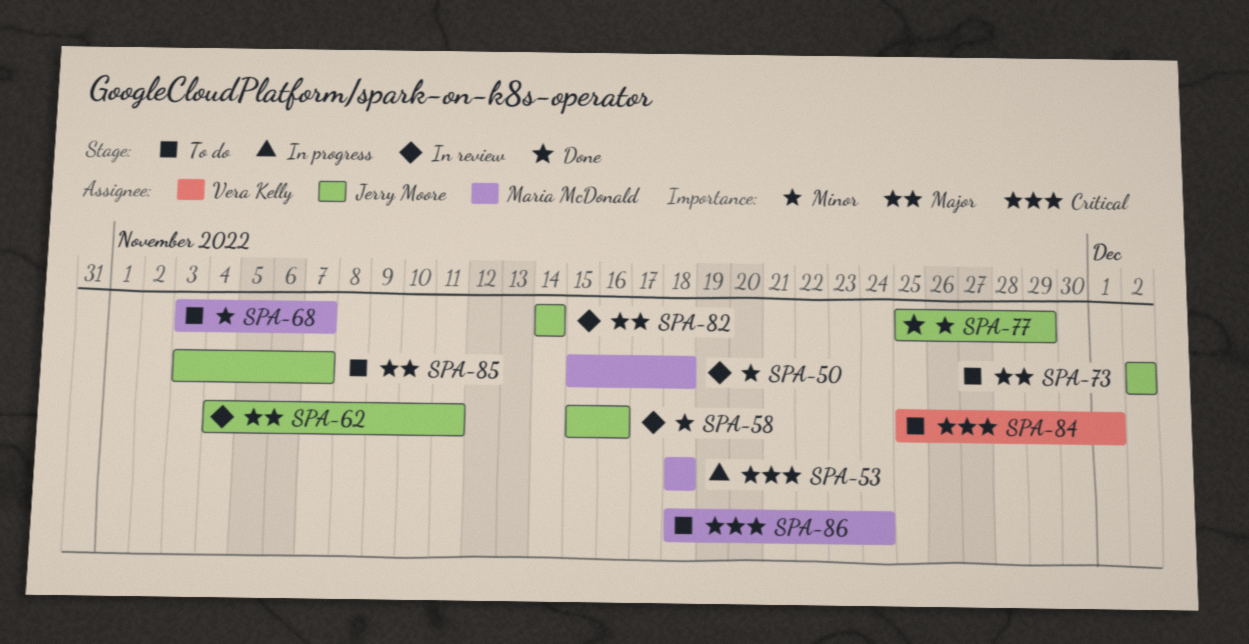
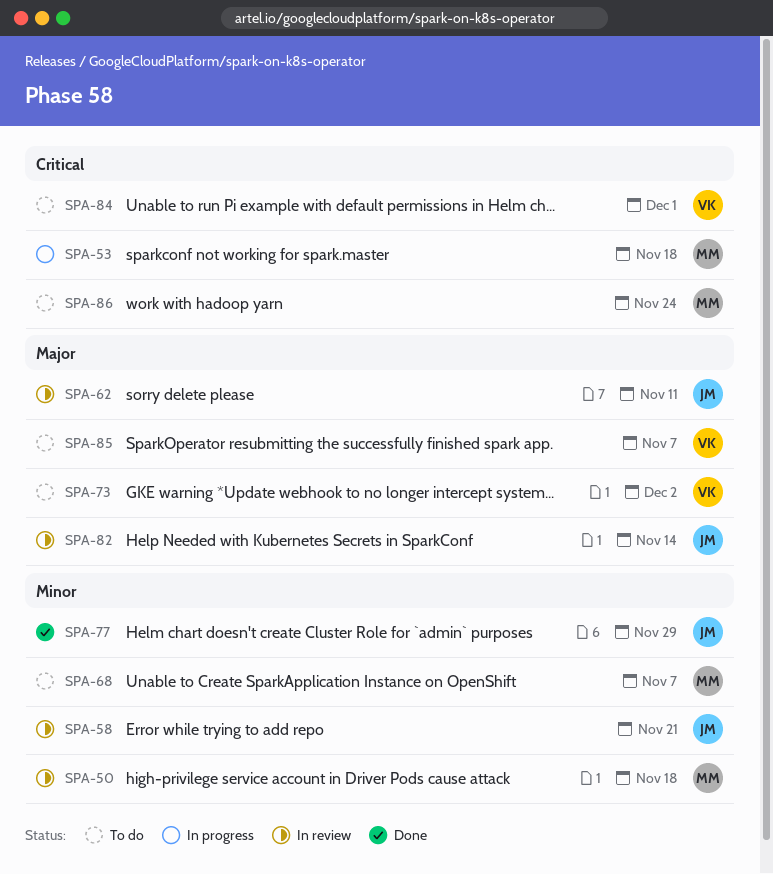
SPA-58, due: Nov 16 -> Nov 21
SPA-73, owner: Jerry Moore -> Vera Kelly
SPA-85, owner: Jerry Moore -> Vera Kelly

